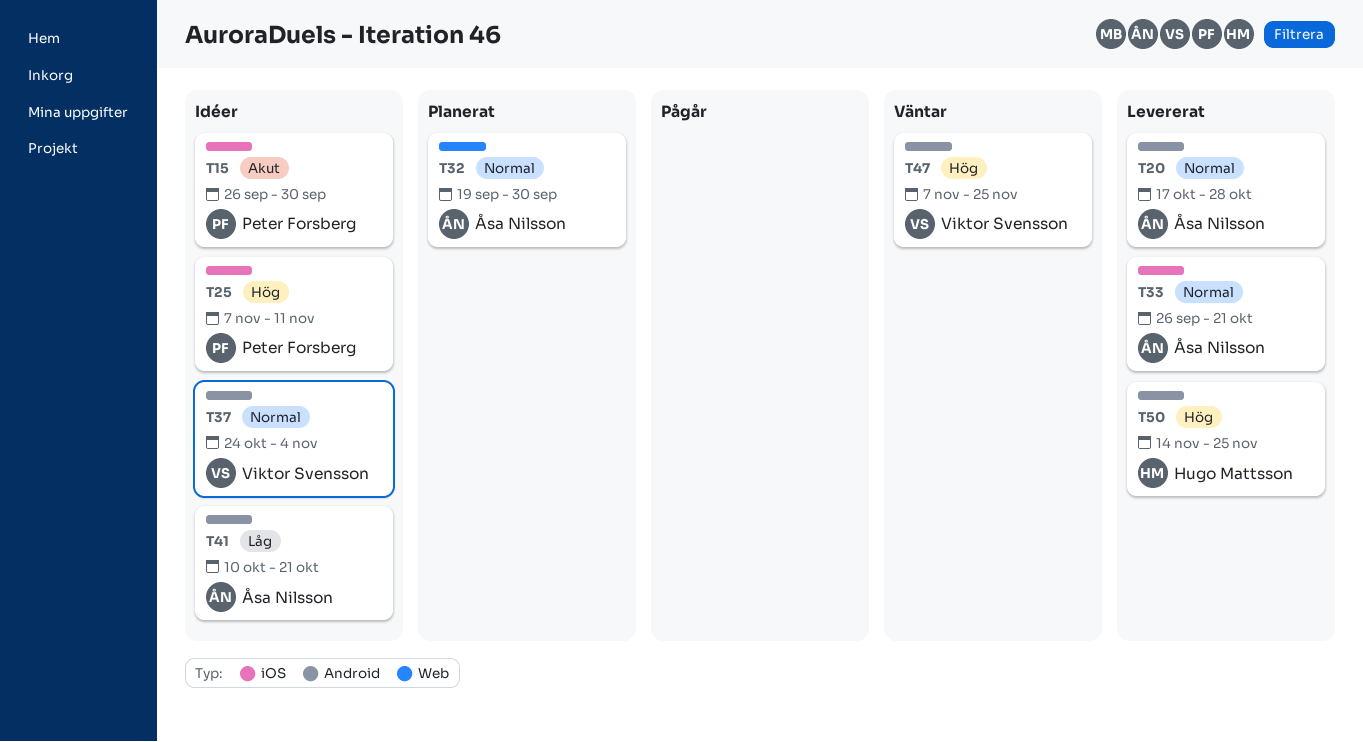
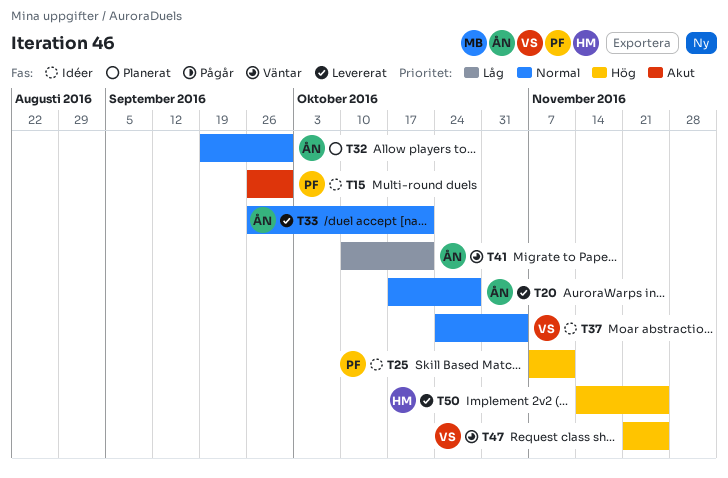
T41, status: Idéer -> Väntar
T47, start: Nov 7 -> Nov 21

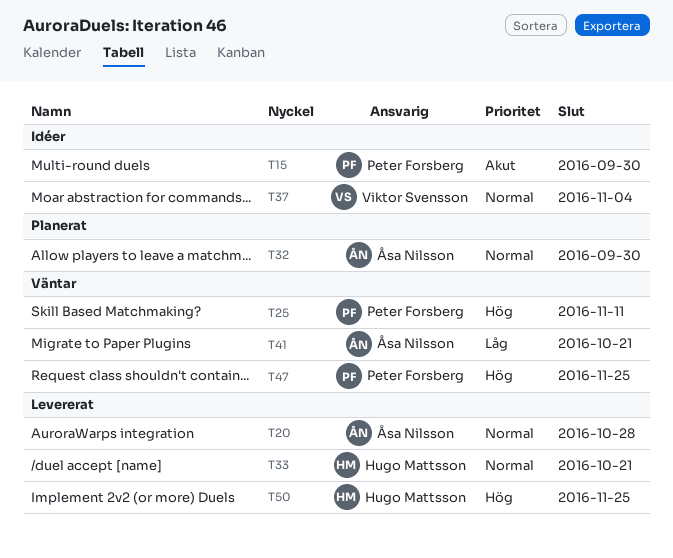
T25, status: Idéer -> Väntar
T33, owner: Åsa Nilsson -> Hugo Mattsson
T47, owner: Viktor Svensson -> Peter Forsberg

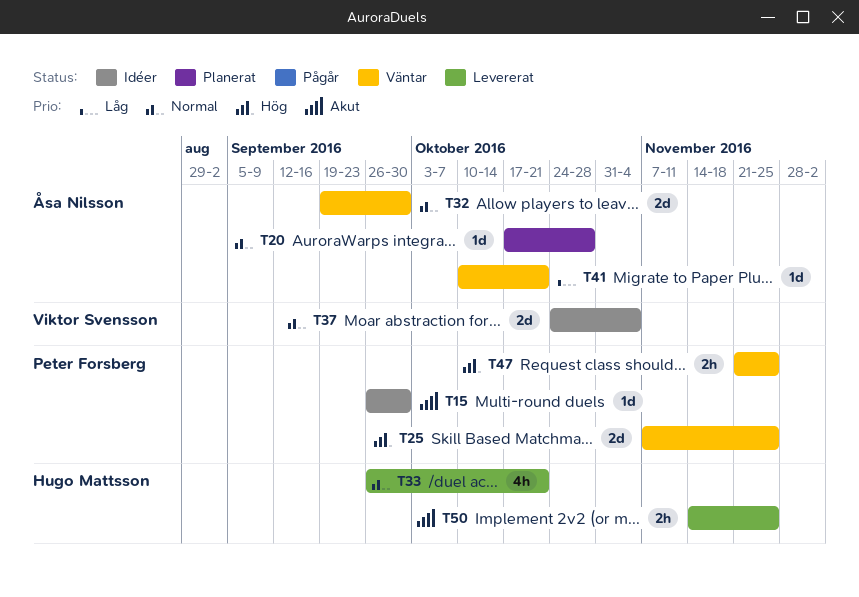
T20, status: Levererat -> Planerat
T25, due: Nov 11 -> Nov 25
T32, status: Planerat -> Väntar
T50, priority: Hög -> Akut

